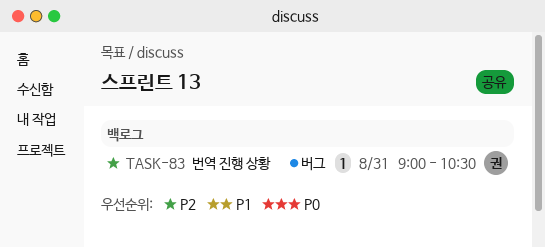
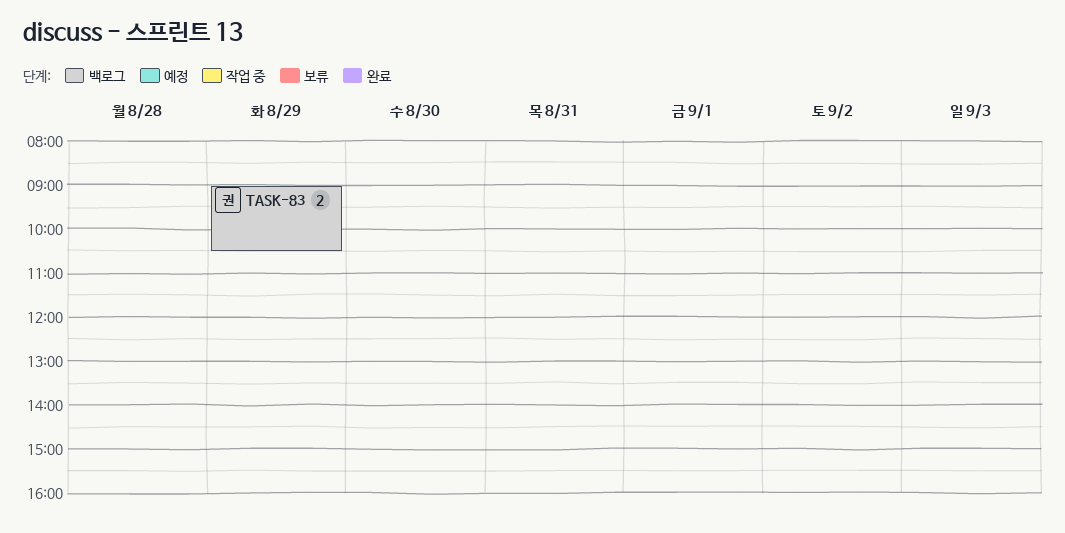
TASK-83, estimate: 1 -> 2
TASK-83, day: Aug 31 -> Aug 29

